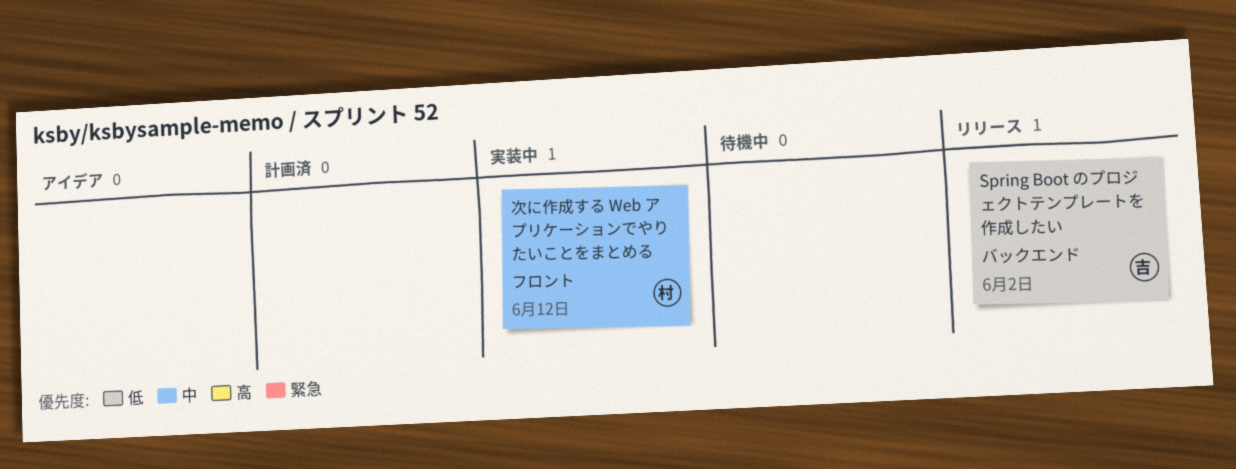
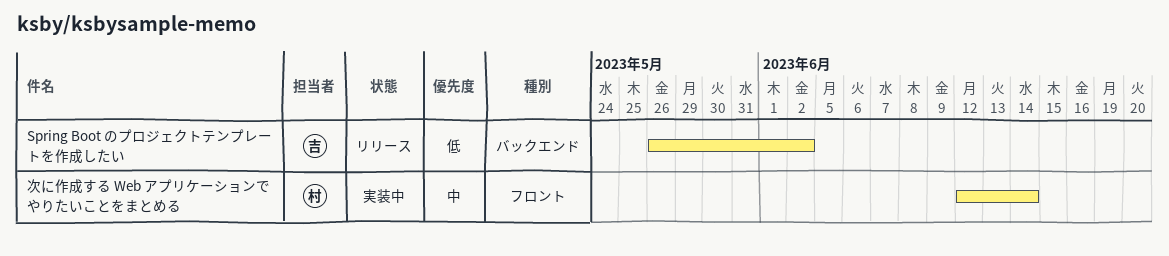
次に作成する Web アプリケーションでやりたいことをまとめる, due: Jun 12 -> Jun 14

